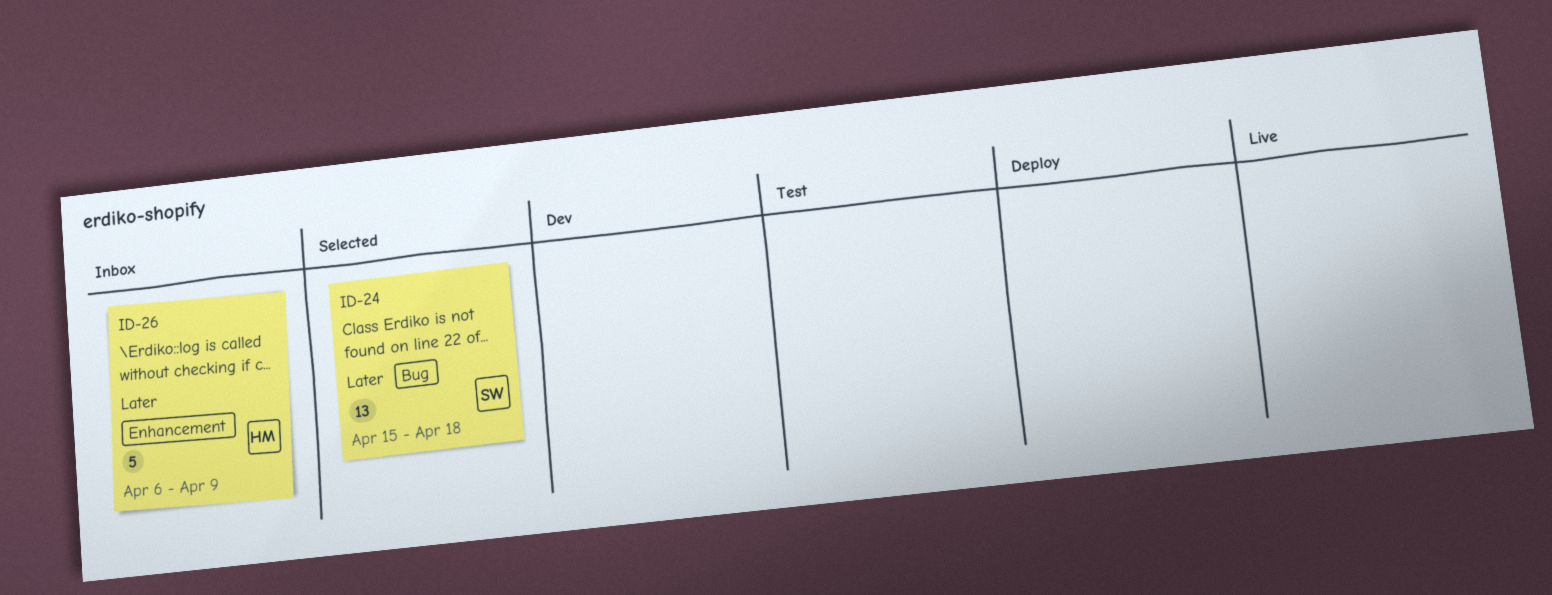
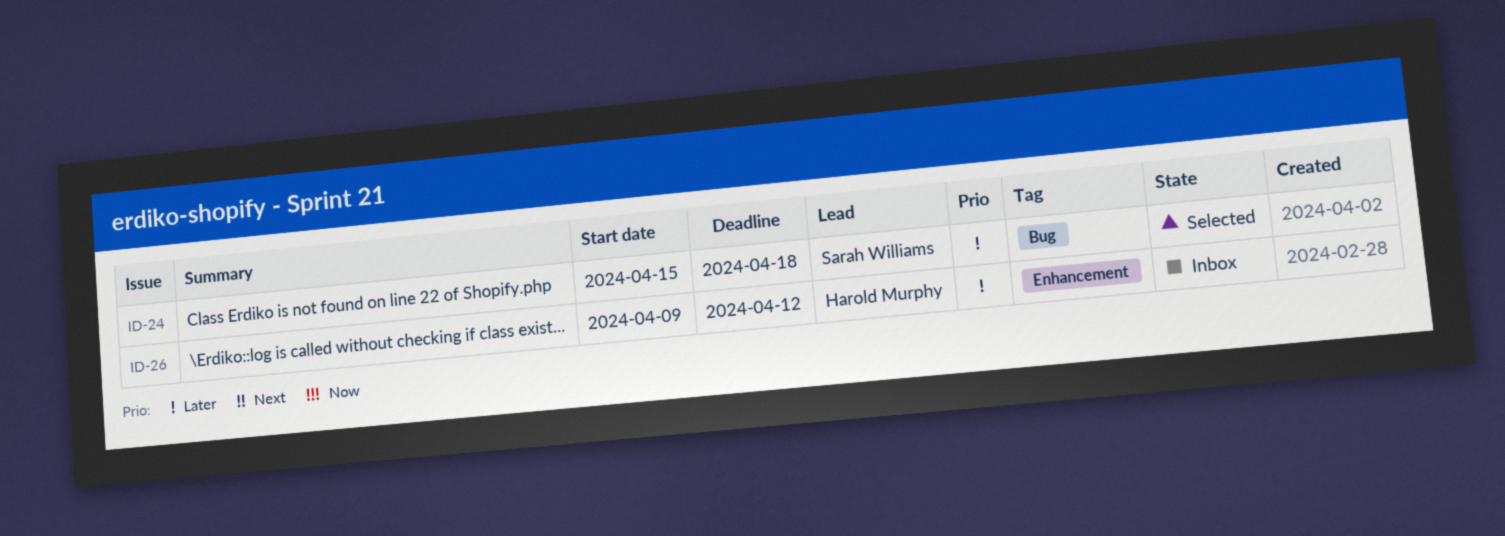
ID-26, start: Apr 6 -> Apr 9
ID-26, due: Apr 9 -> Apr 12

